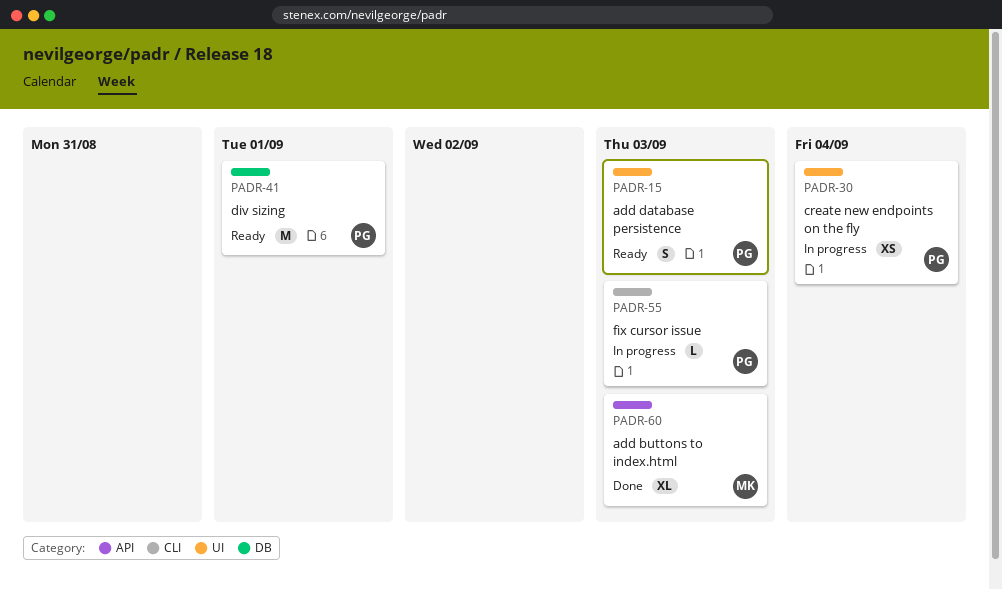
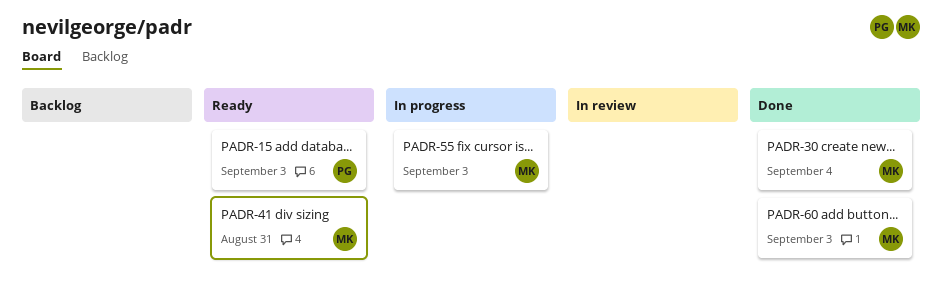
PADR-30, status: In progress -> Done
PADR-30, owner: PG -> MK
PADR-41, owner: PG -> MK
PADR-41, due: Sep 1 -> Aug 31
PADR-55, owner: PG -> MK

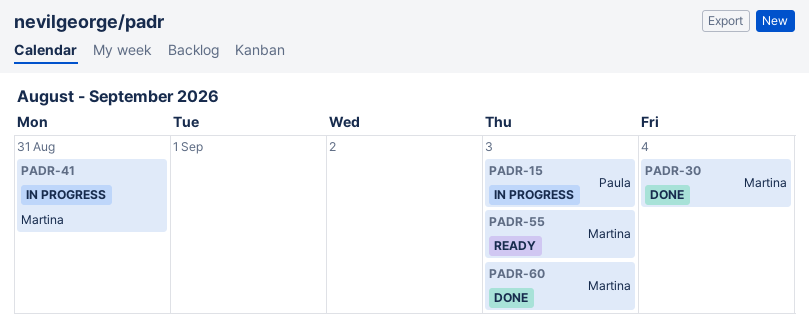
PADR-15, status: Ready -> In progress
PADR-41, status: Ready -> In progress
PADR-55, status: In progress -> Ready

